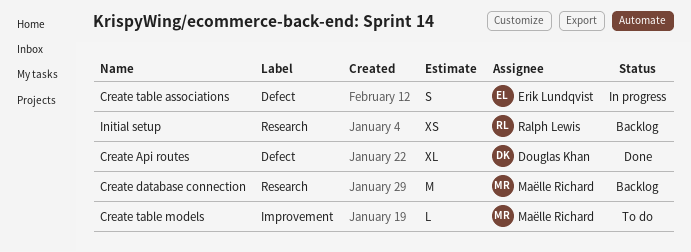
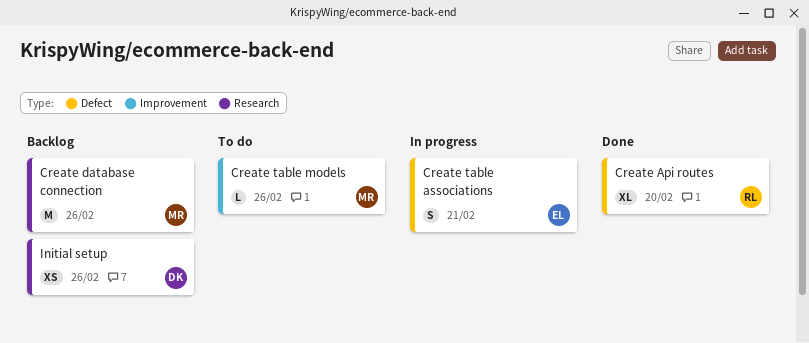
Create Api routes, owner: Douglas Khan -> Ralph Lewis
Initial setup, owner: Ralph Lewis -> Douglas Khan

